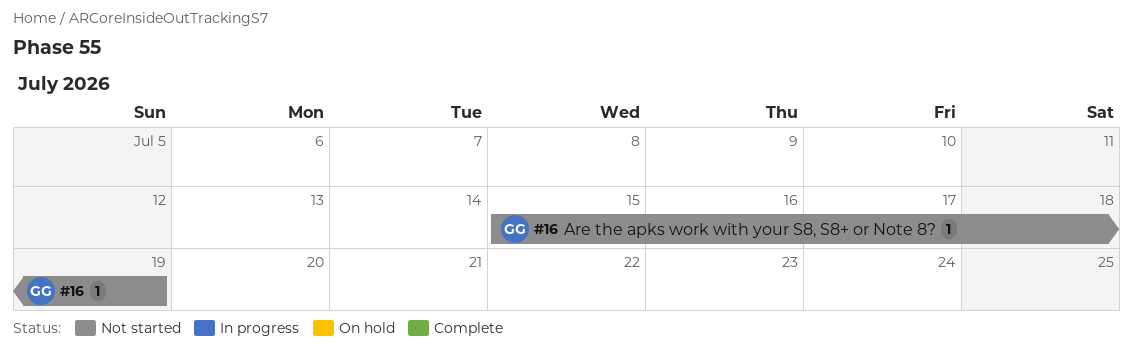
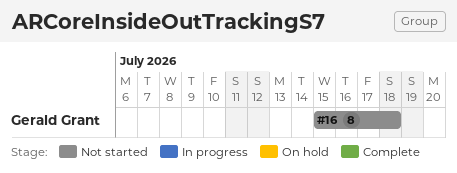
#16, estimate: 1 -> 8
#16, due: Jul 19 -> Jul 18

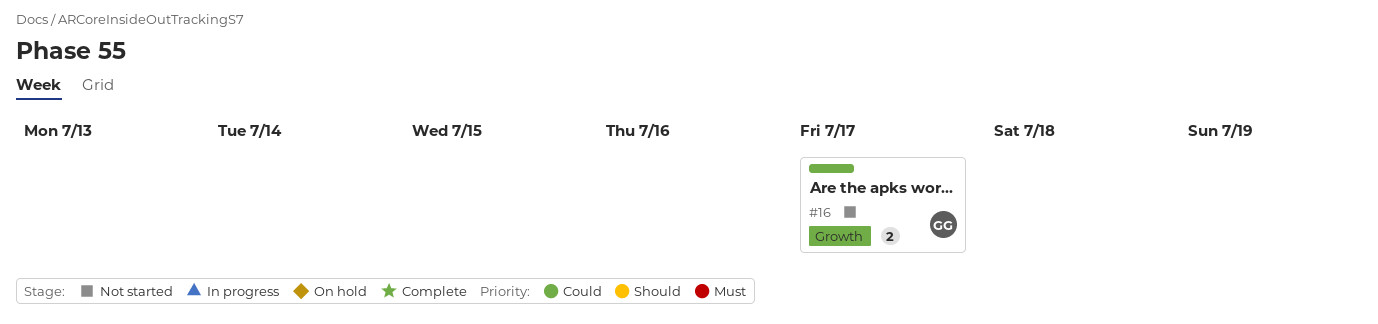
#16, estimate: 8 -> 2
#16, due: Jul 18 -> Jul 17

